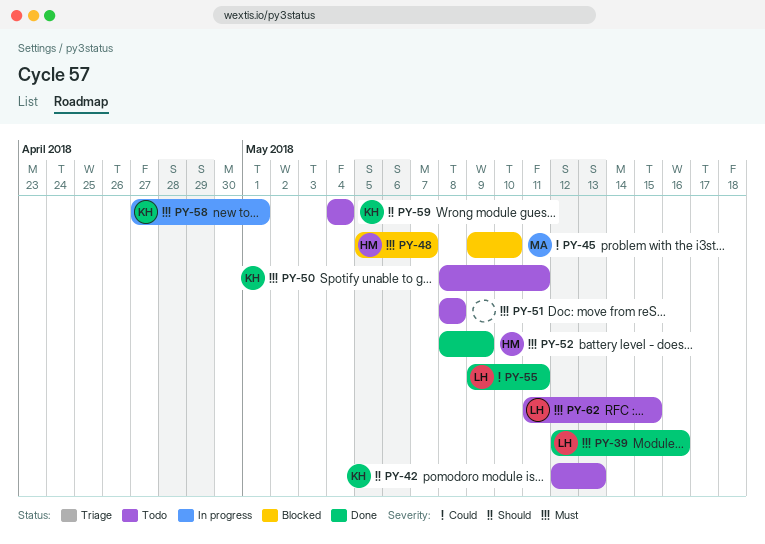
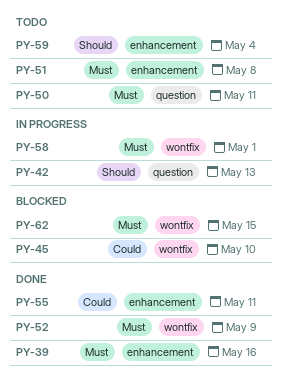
PY-42, status: Todo -> In progress
PY-48: present -> none
PY-62, status: Todo -> Blocked

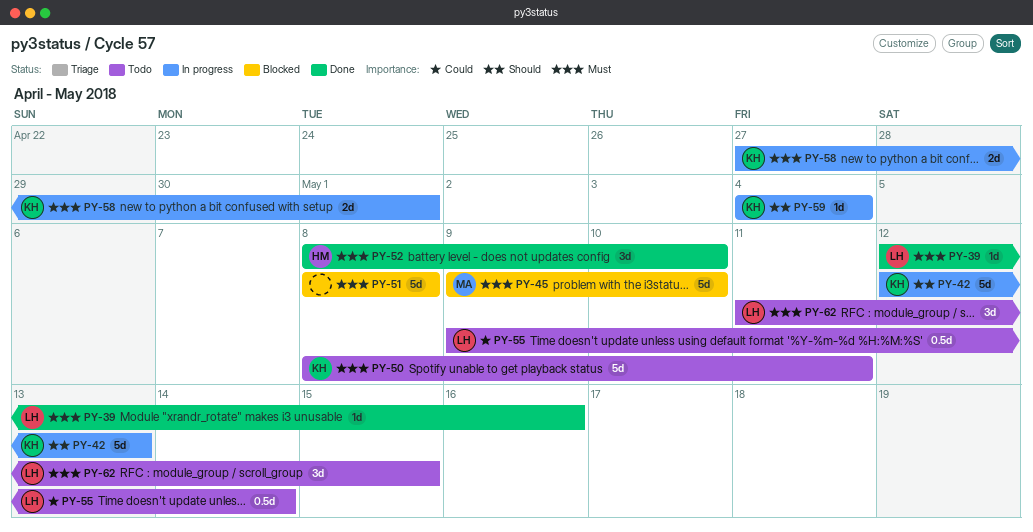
PY-45, priority: Could -> Must
PY-51, status: Todo -> Blocked
PY-52, due: May 9 -> May 10
PY-55, status: Done -> Todo
PY-55, due: May 11 -> May 14
PY-59, status: Todo -> In progress
PY-62, status: Blocked -> Todo

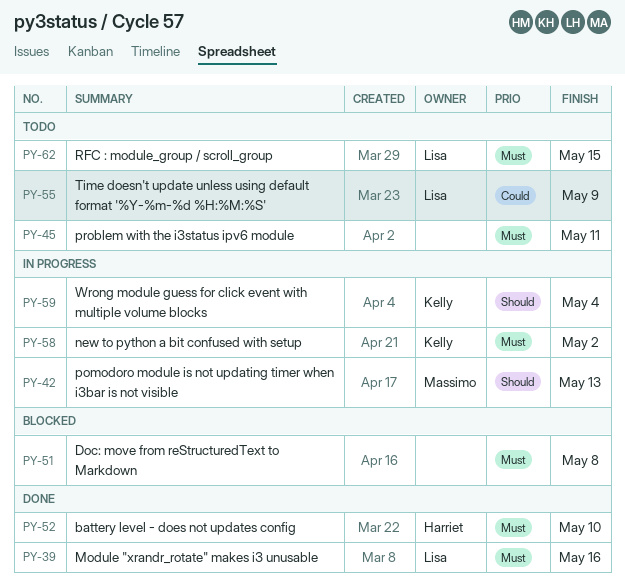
PY-42, owner: Kelly -> Massimo
PY-45, status: Blocked -> Todo
PY-45, owner: Massimo -> none
PY-45, due: May 10 -> May 11
PY-50: present -> none
PY-55, due: May 14 -> May 9
PY-58, due: May 1 -> May 2

